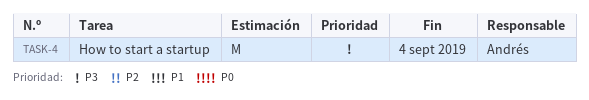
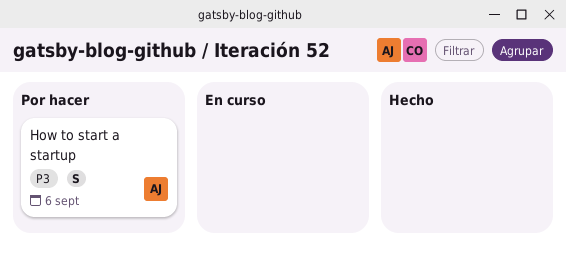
How to start a startup, estimate: M -> S
How to start a startup, due: Sep 4 -> Sep 6

